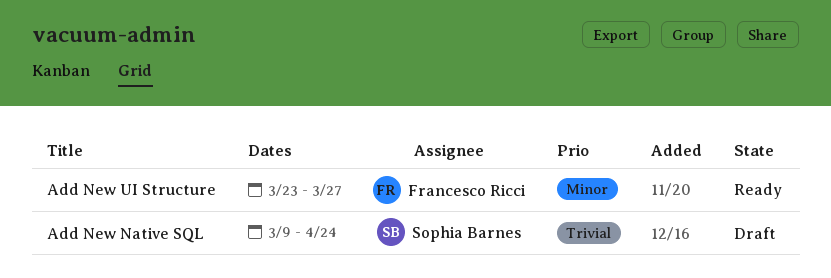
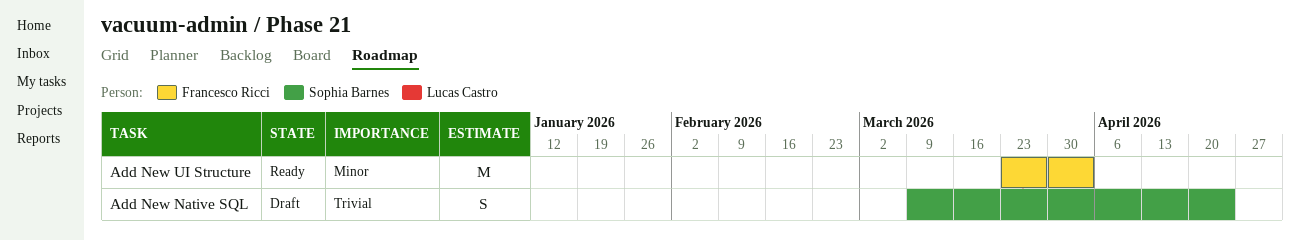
Add New UI Structure, due: Mar 27 -> Apr 3

